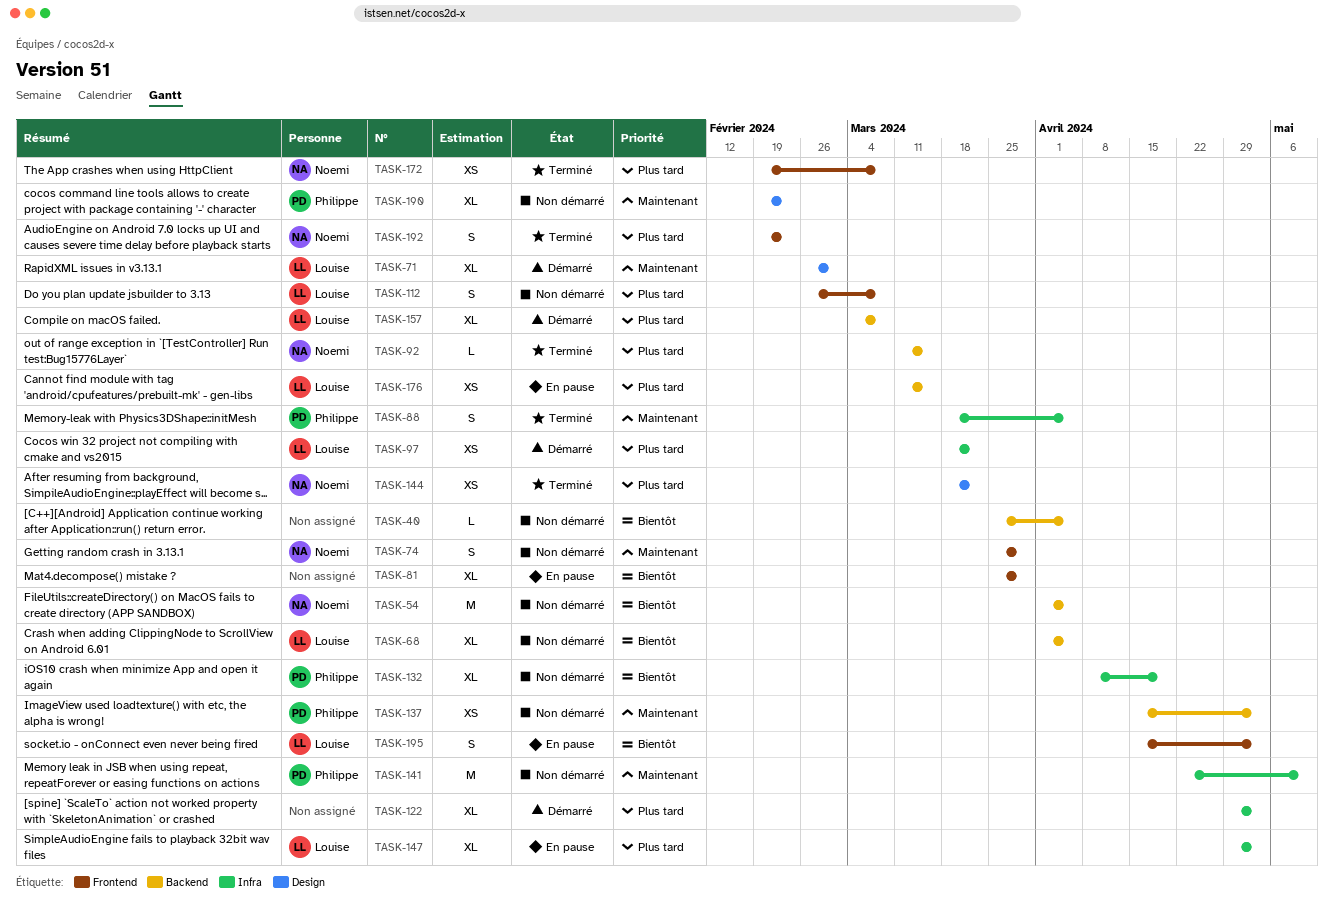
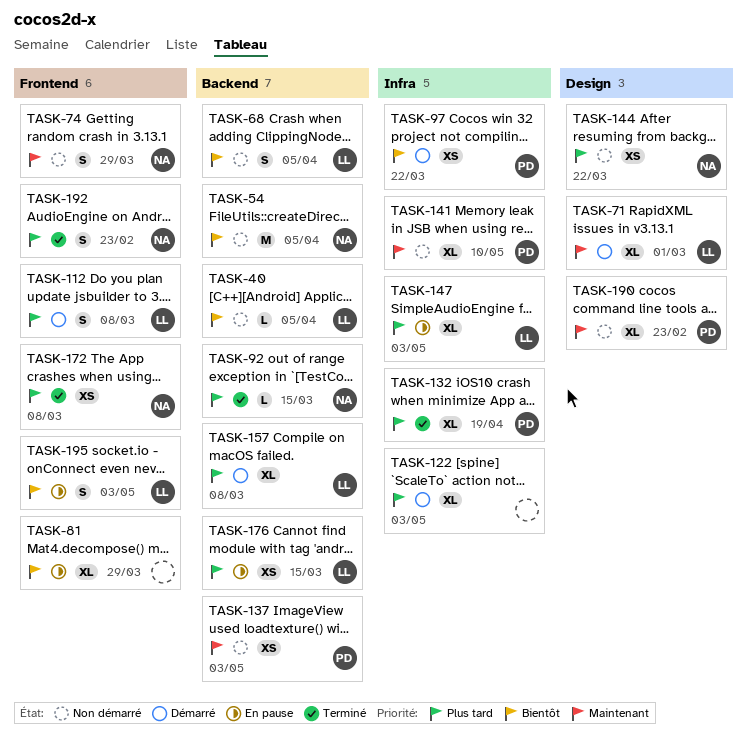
TASK-40, owner: none -> Louise
TASK-68, estimate: XL -> S
TASK-88: present -> none
TASK-97, owner: Louise -> Philippe
TASK-97, priority: Plus tard -> Bientôt
TASK-112, status: Non démarré -> Démarré
TASK-132, status: Non démarré -> Terminé
TASK-132, priority: Bientôt -> Plus tard
TASK-141, estimate: M -> XL
TASK-144, status: Terminé -> Non démarré

